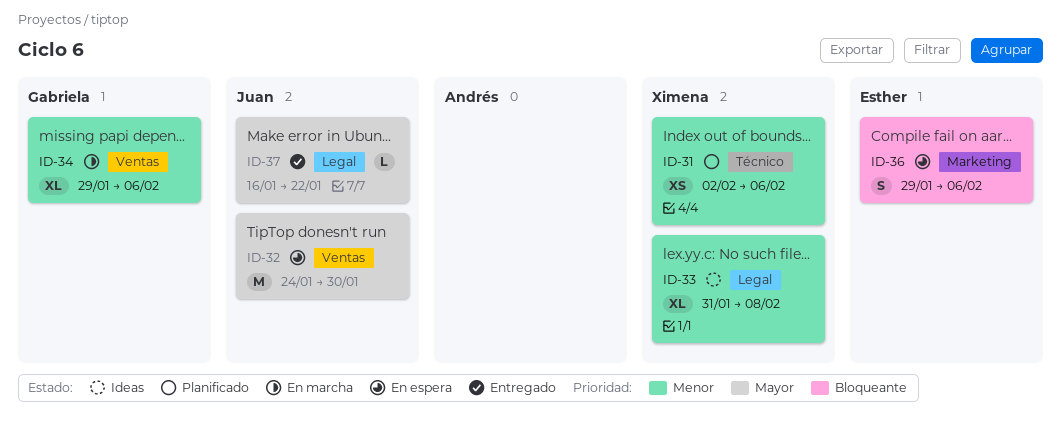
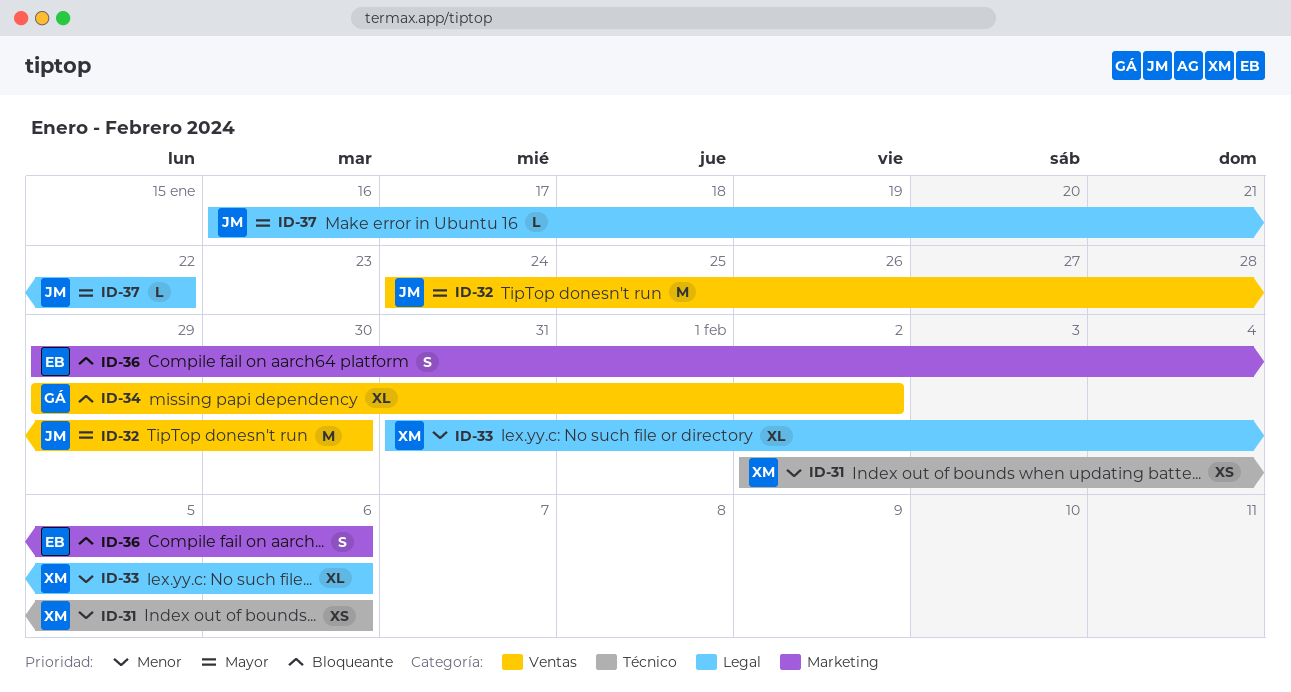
ID-33, due: Feb 8 -> Feb 6
ID-34, priority: Menor -> Bloqueante
ID-34, due: Feb 6 -> Feb 2

